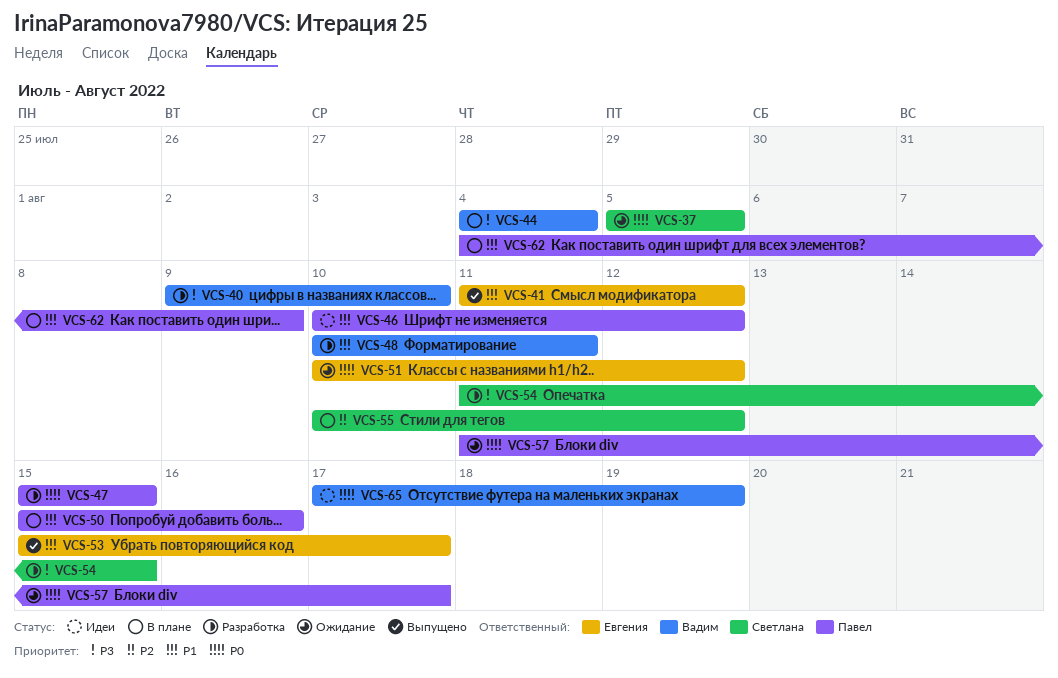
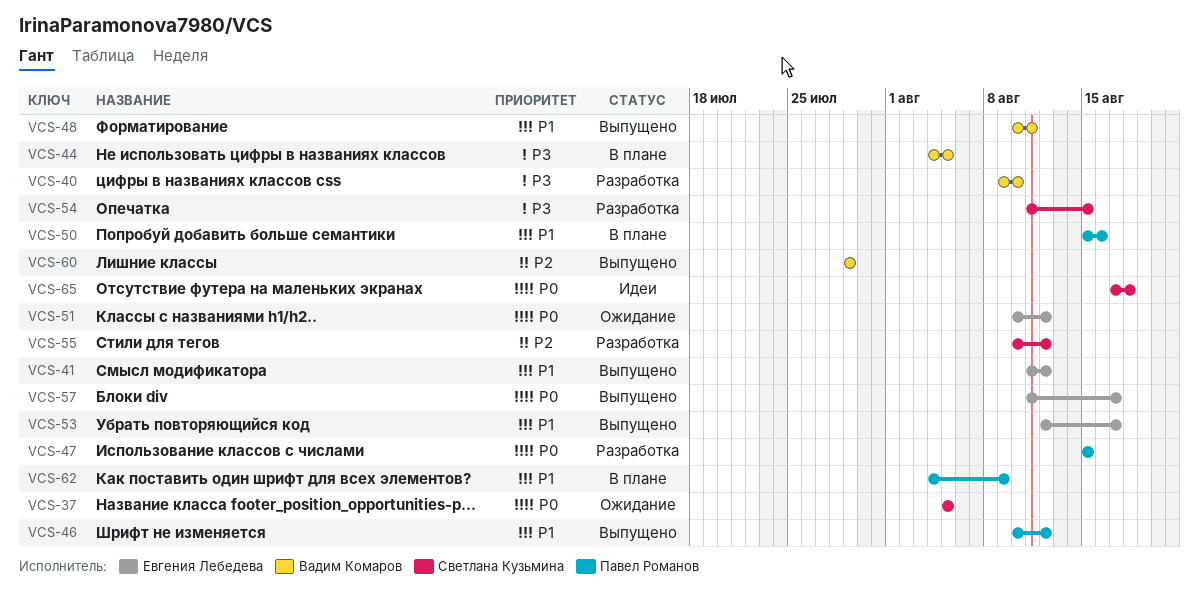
VCS-44, due: Aug 4 -> Aug 5
VCS-46, status: Идеи -> Выпущено
VCS-48, status: Разработка -> Выпущено
VCS-53, start: Aug 15 -> Aug 12
VCS-55, status: В плане -> Разработка
VCS-57, status: Ожидание -> Выпущено
VCS-57, owner: Павел Романов -> Евгения Лебедева
VCS-60: none -> present
VCS-65, owner: Вадим Комаров -> Светлана Кузьмина
VCS-65, due: Aug 19 -> Aug 18

